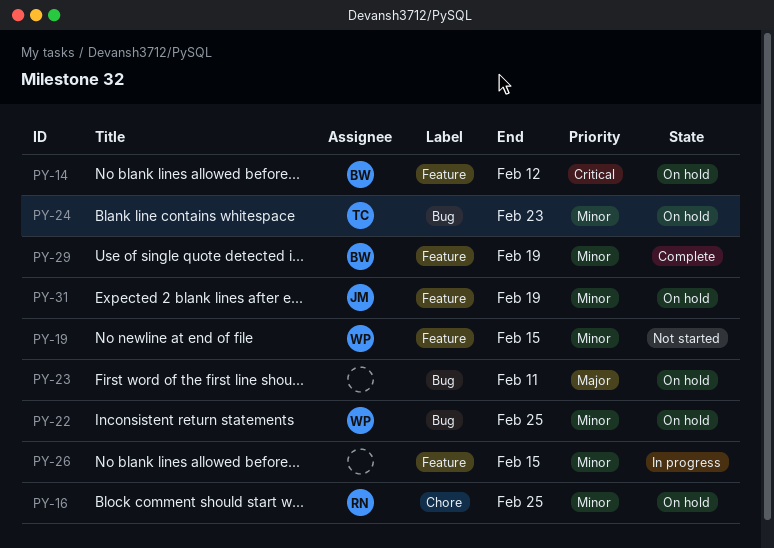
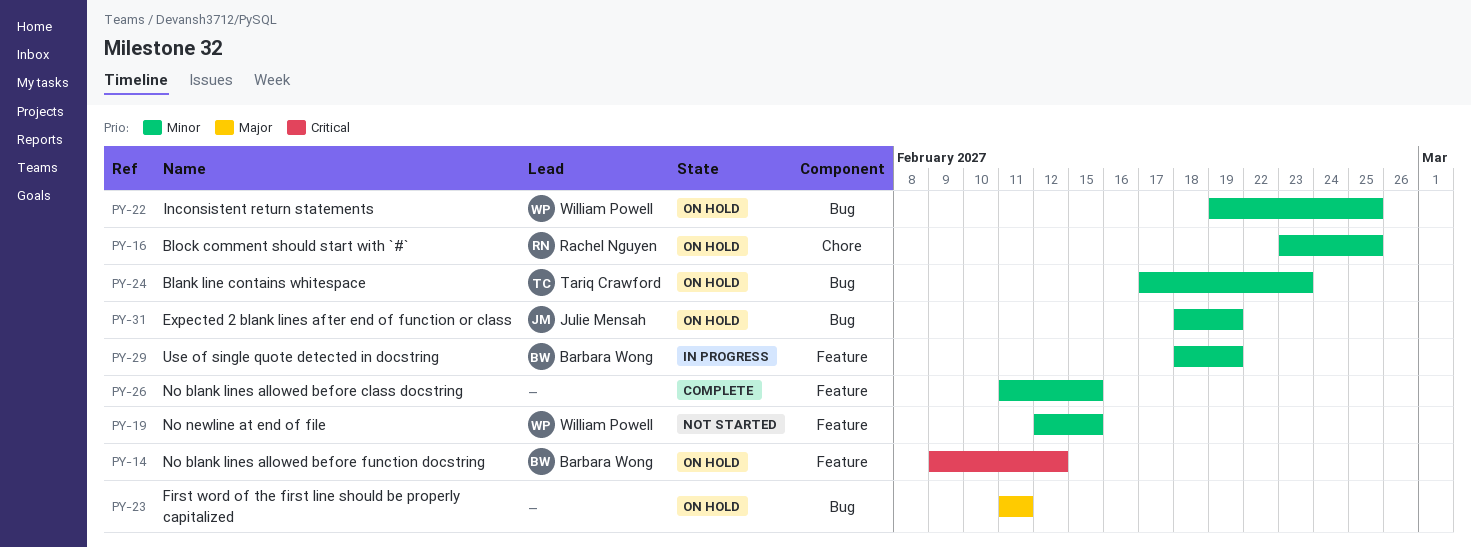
PY-26, status: In progress -> Complete
PY-29, status: Complete -> In progress
PY-31, label: Feature -> Bug

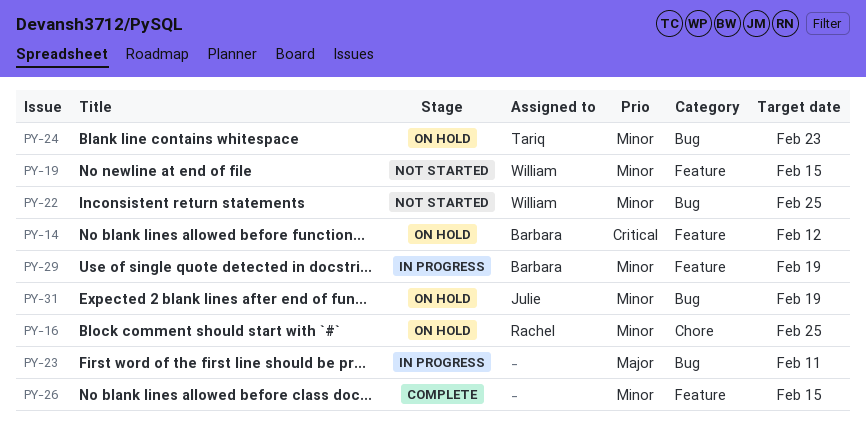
PY-22, status: On hold -> Not started
PY-23, status: On hold -> In progress

